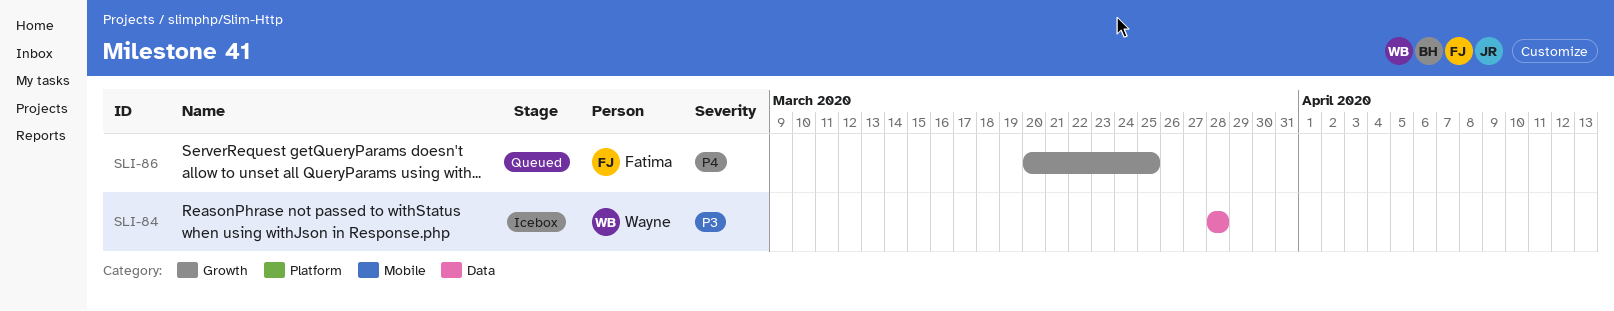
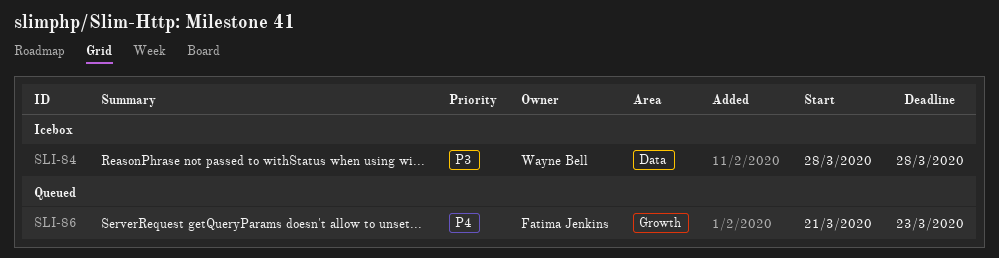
SLI-86, start: Mar 20 -> Mar 21
SLI-86, due: Mar 25 -> Mar 23

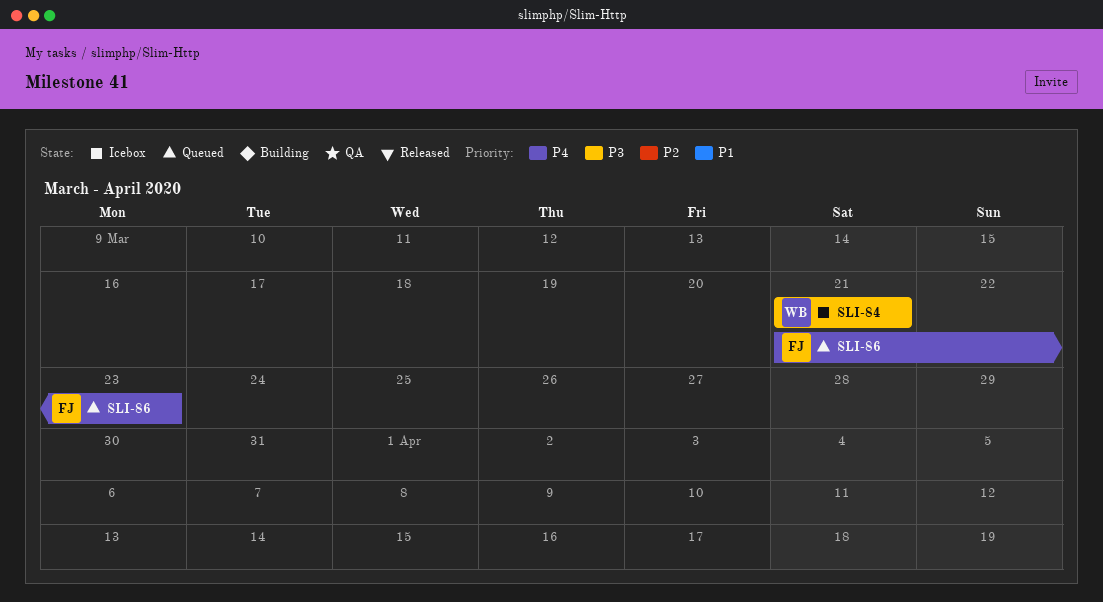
SLI-84, start: Mar 28 -> Mar 21
SLI-84, due: Mar 28 -> Mar 21

